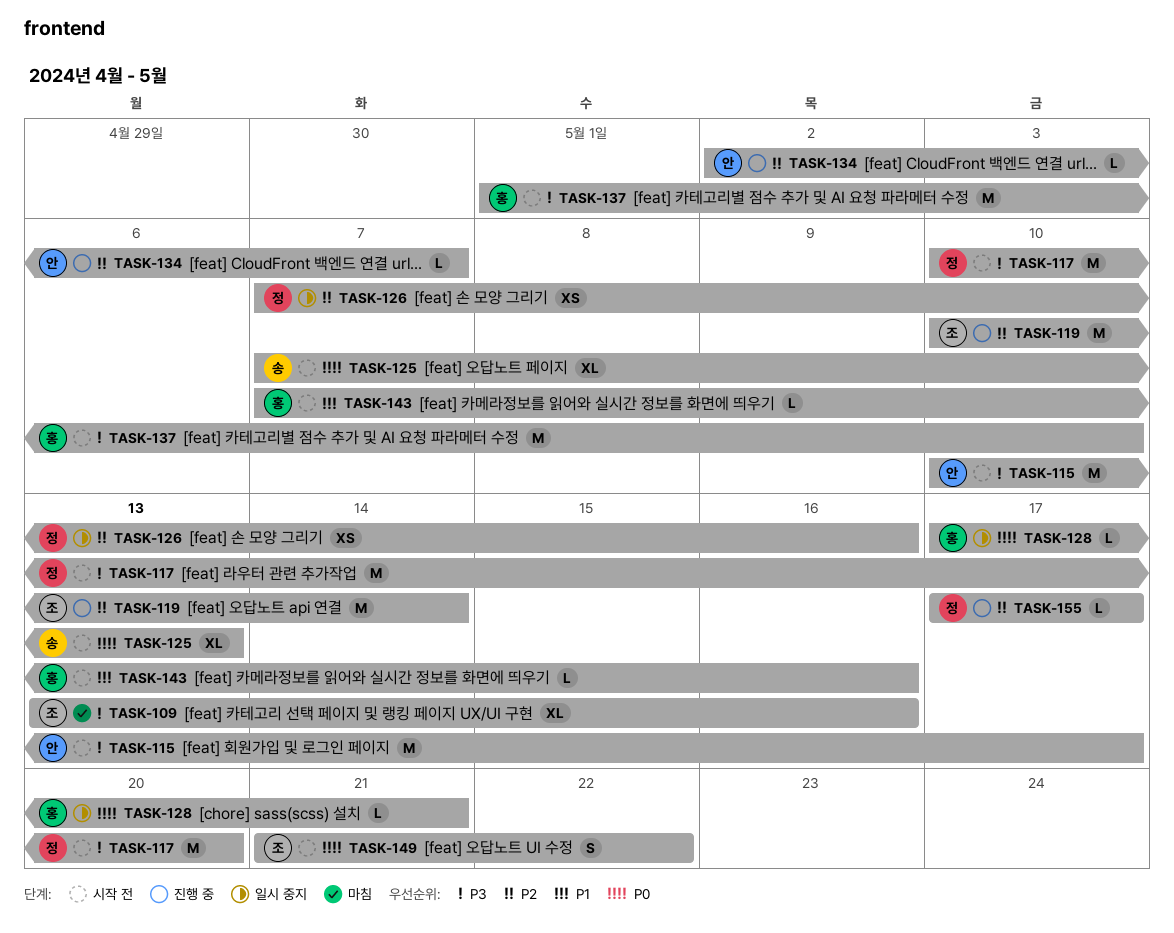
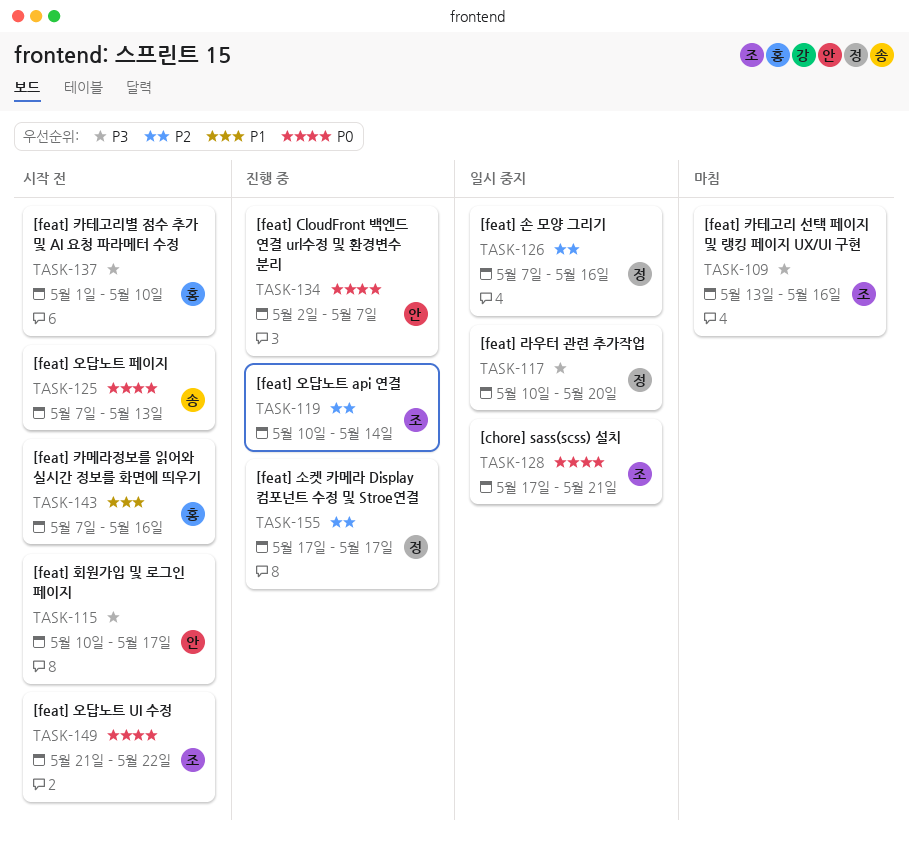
TASK-117, status: 시작 전 -> 일시 중지
TASK-128, owner: 홍 -> 조
TASK-134, priority: P2 -> P0

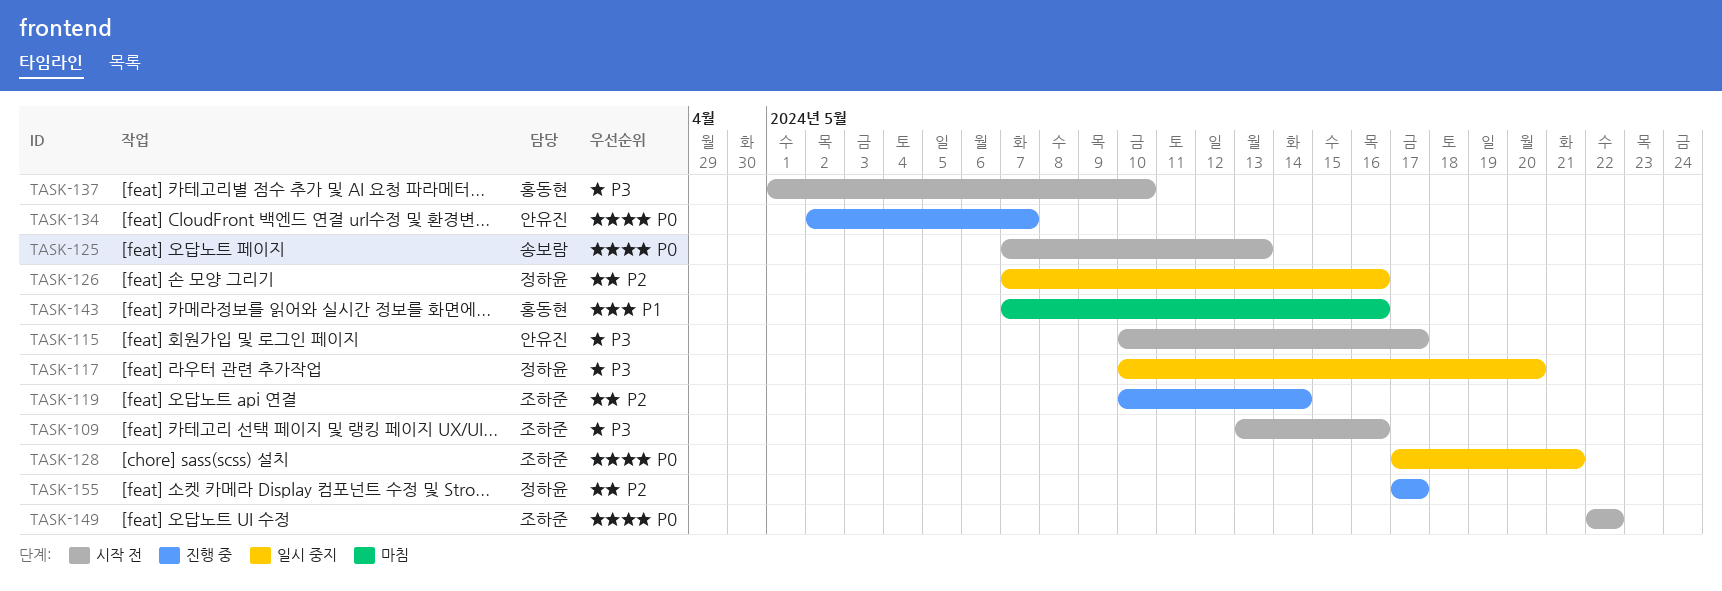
TASK-109, status: 마침 -> 시작 전
TASK-143, status: 시작 전 -> 마침
TASK-149, start: May 21 -> May 22

